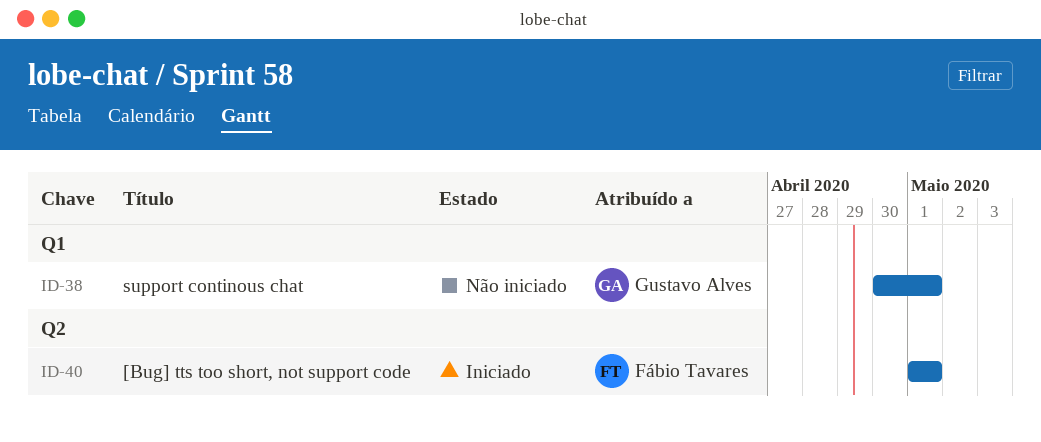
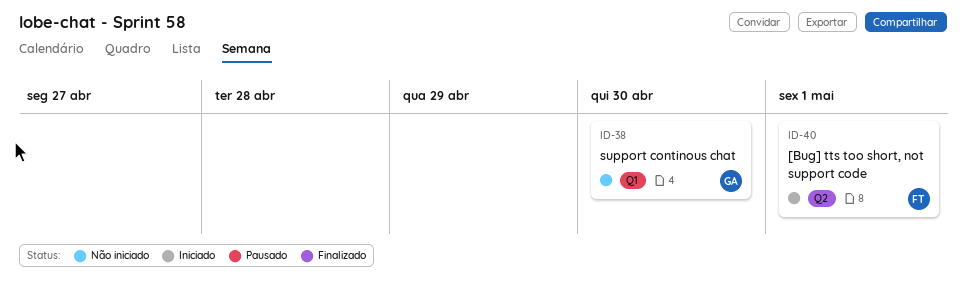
ID-38, due: May 1 -> Apr 30

